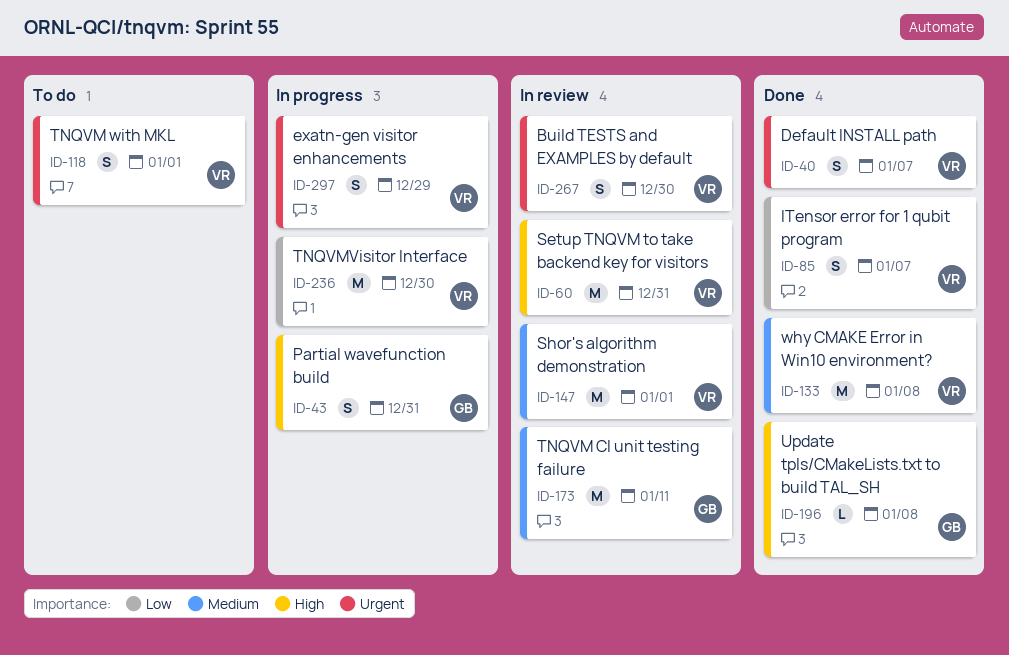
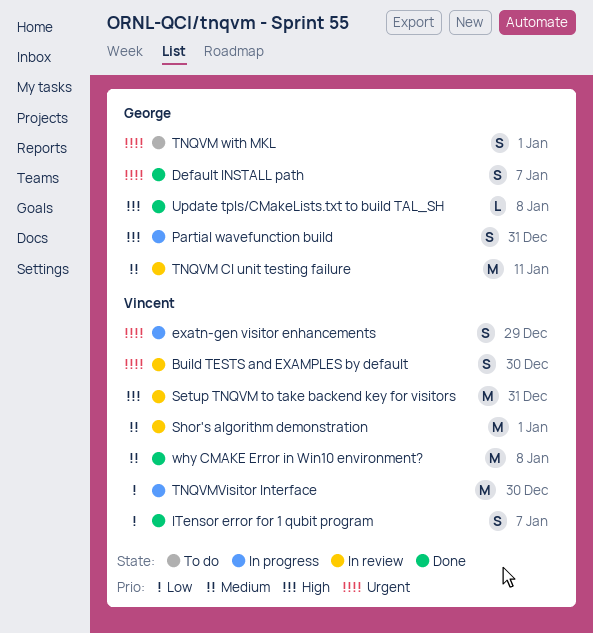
Default INSTALL path, owner: Vincent -> George
TNQVM with MKL, owner: Vincent -> George

